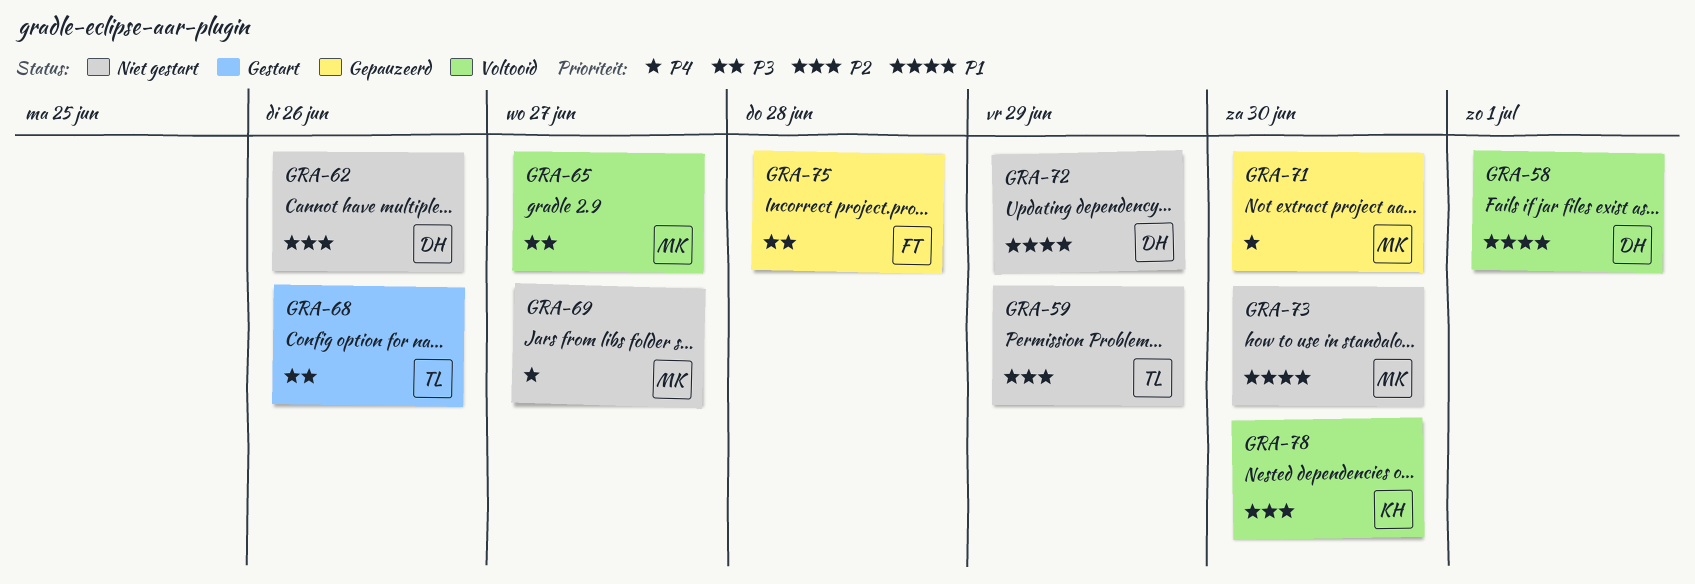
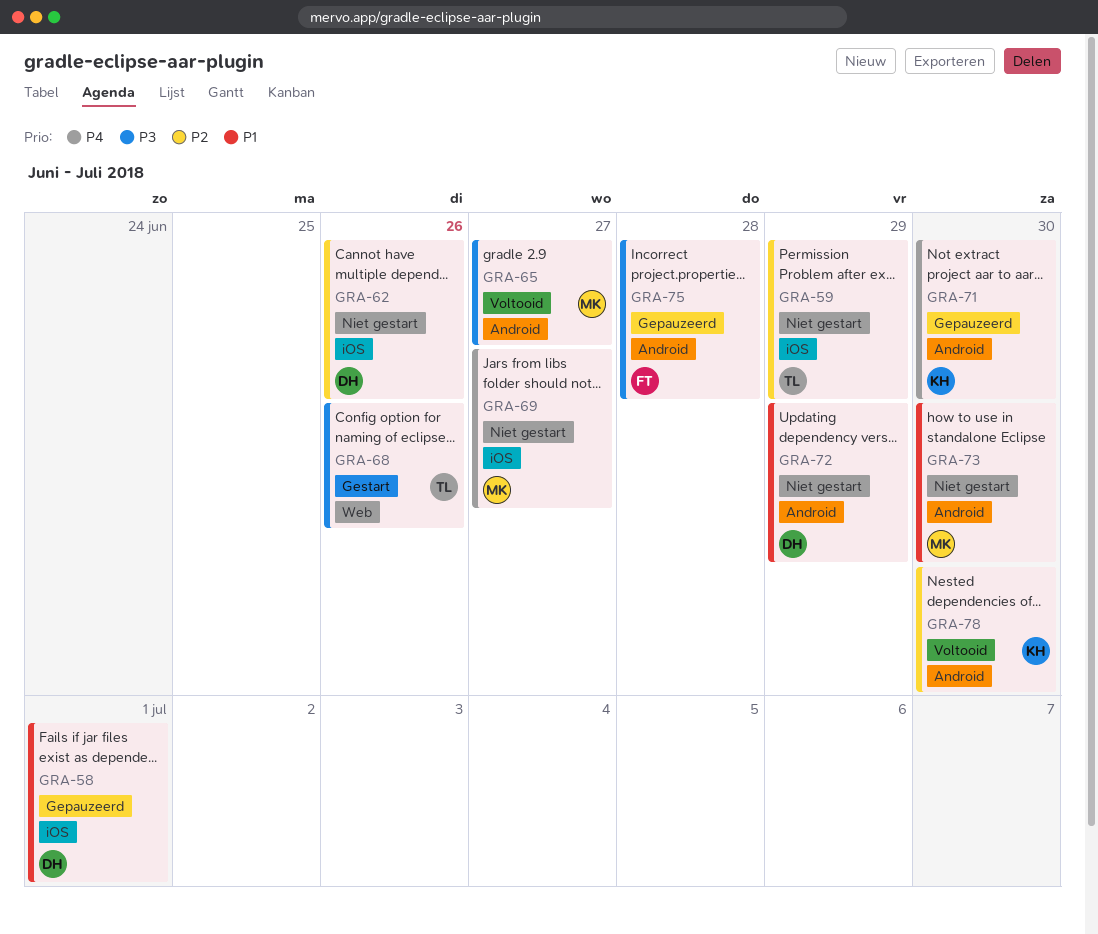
GRA-58, status: Voltooid -> Gepauzeerd
GRA-71, owner: MK -> KH

